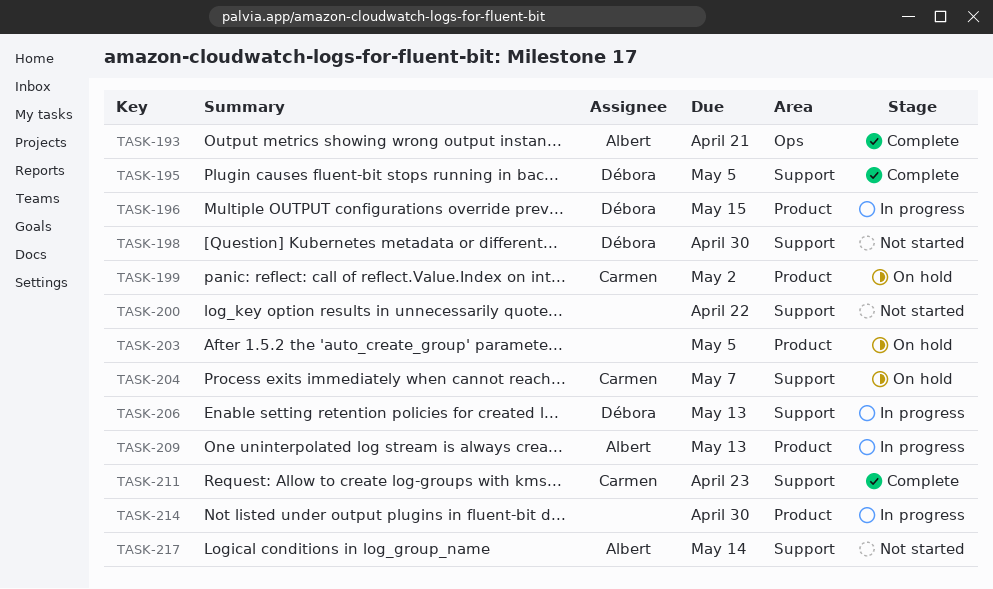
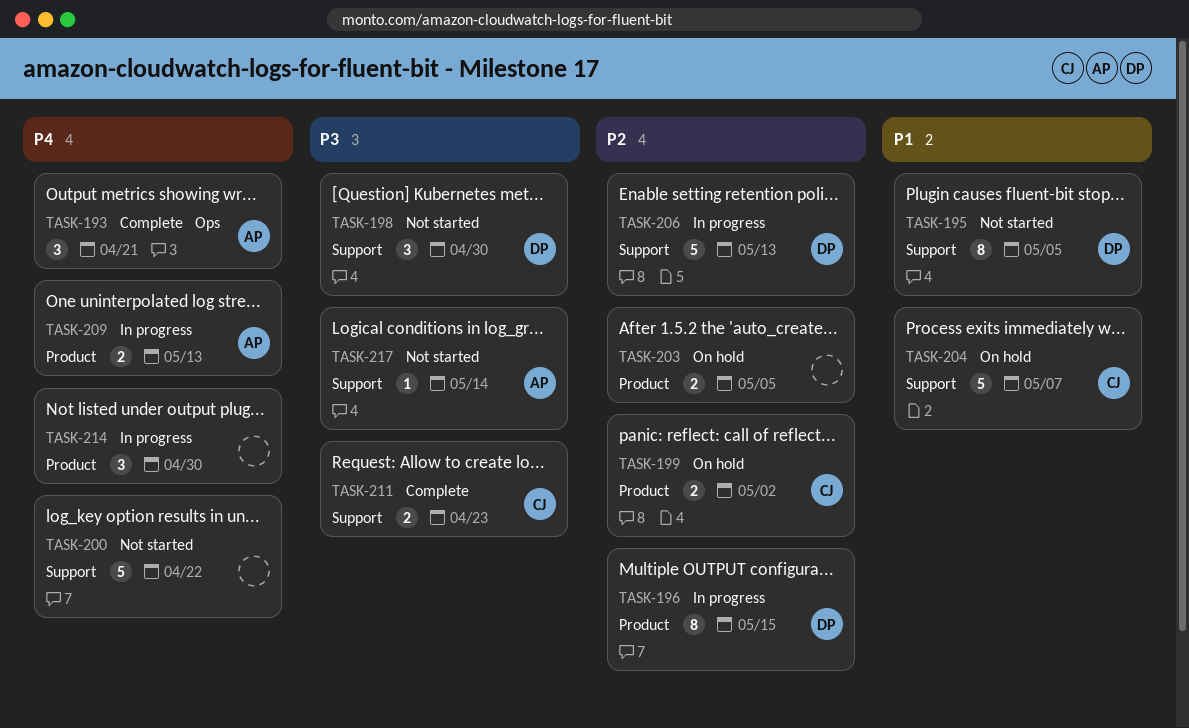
TASK-195, status: Complete -> Not started

